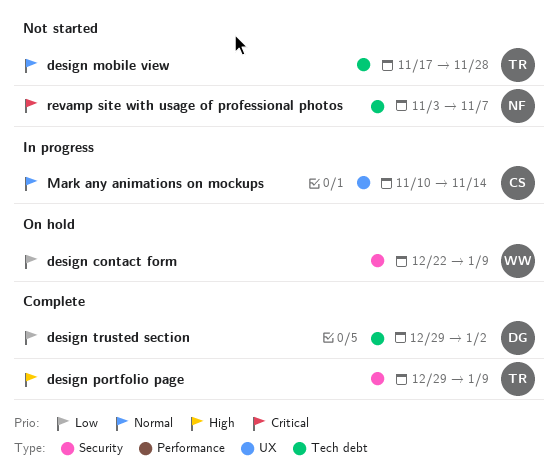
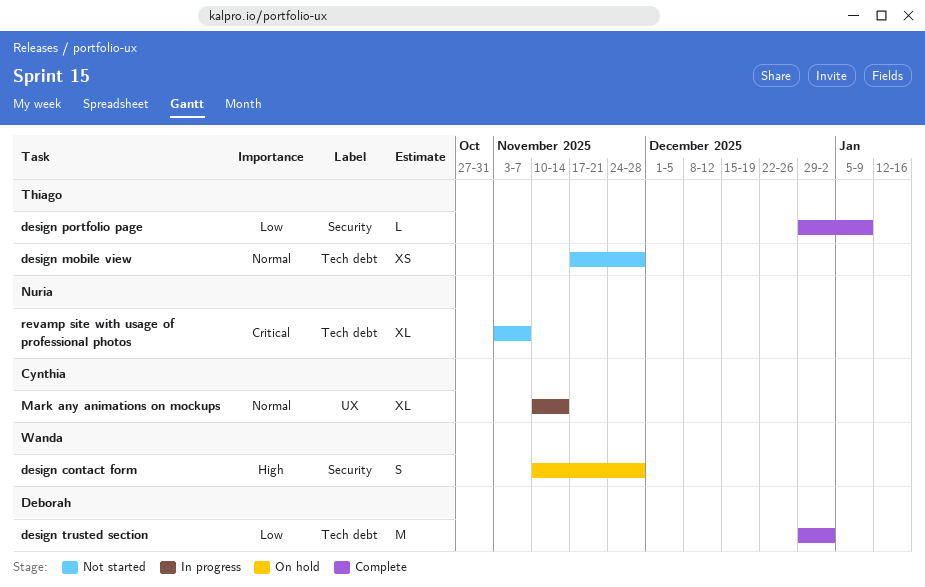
design contact form, priority: Low -> High
design contact form, start: Dec 22 -> Nov 10
design contact form, due: Jan 9 -> Nov 28
design portfolio page, priority: High -> Low

